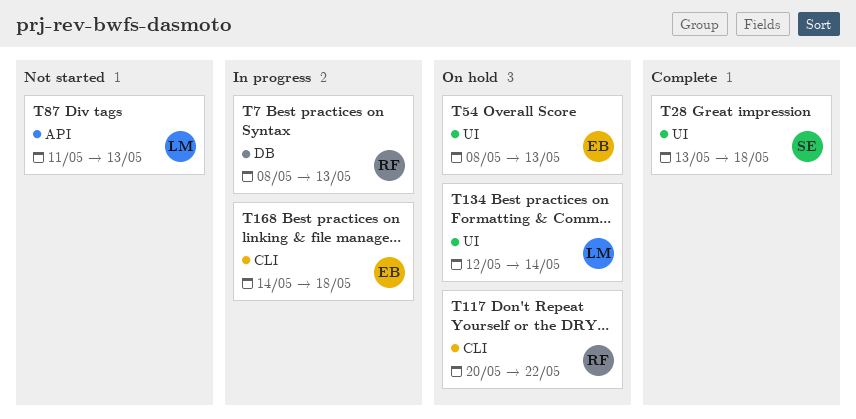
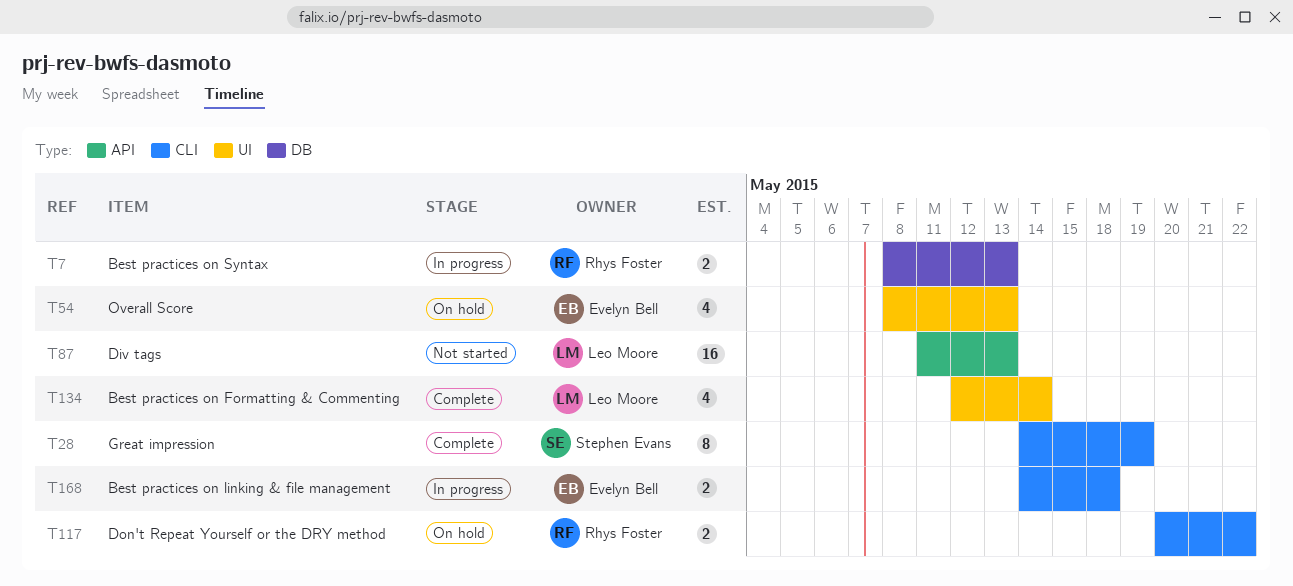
T28, label: UI -> CLI
T28, start: May 13 -> May 14
T28, due: May 18 -> May 19
T134, status: On hold -> Complete

